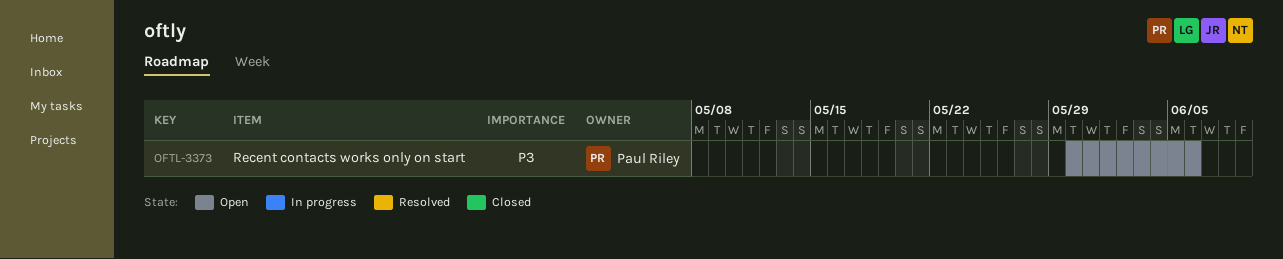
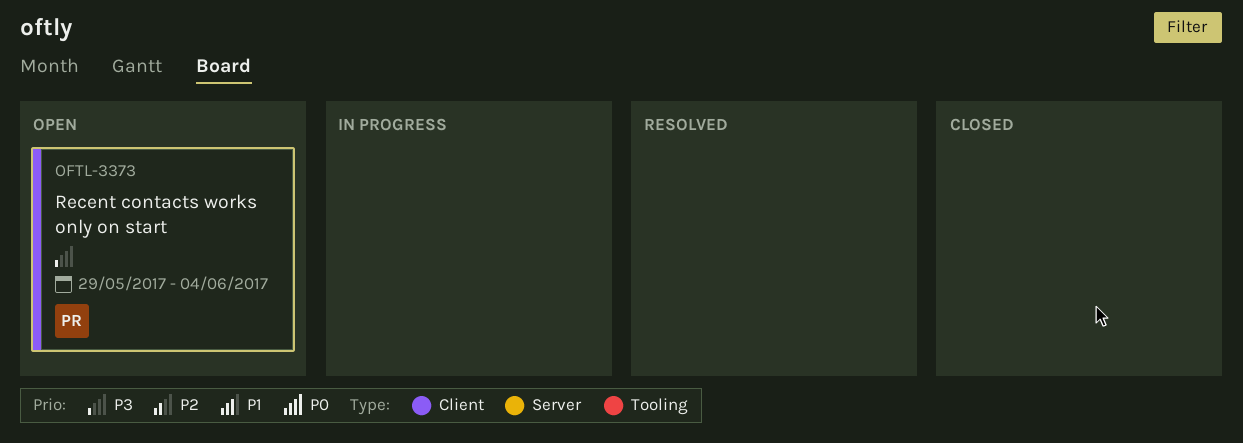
OFTL-3373, start: May 30 -> May 29
OFTL-3373, due: Jun 6 -> Jun 4

